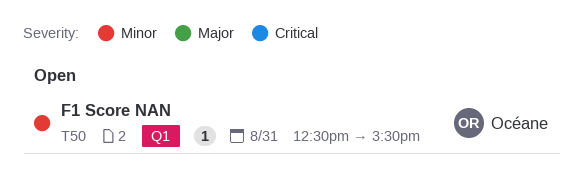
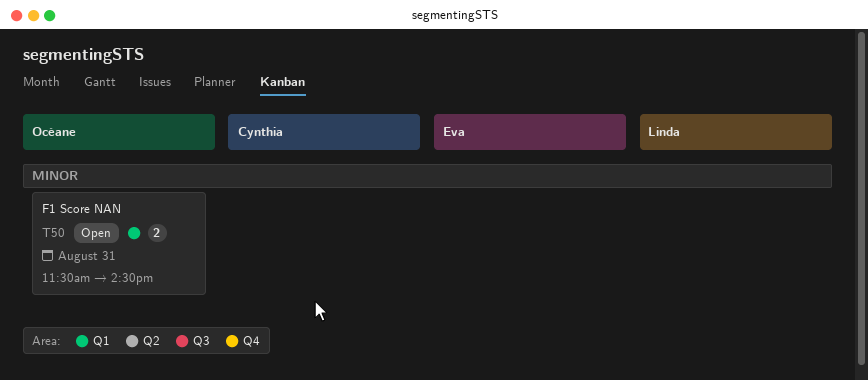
T50, estimate: 1 -> 2
T50, begins: 12:30 -> 11:30
T50, ends: 15:30 -> 14:30

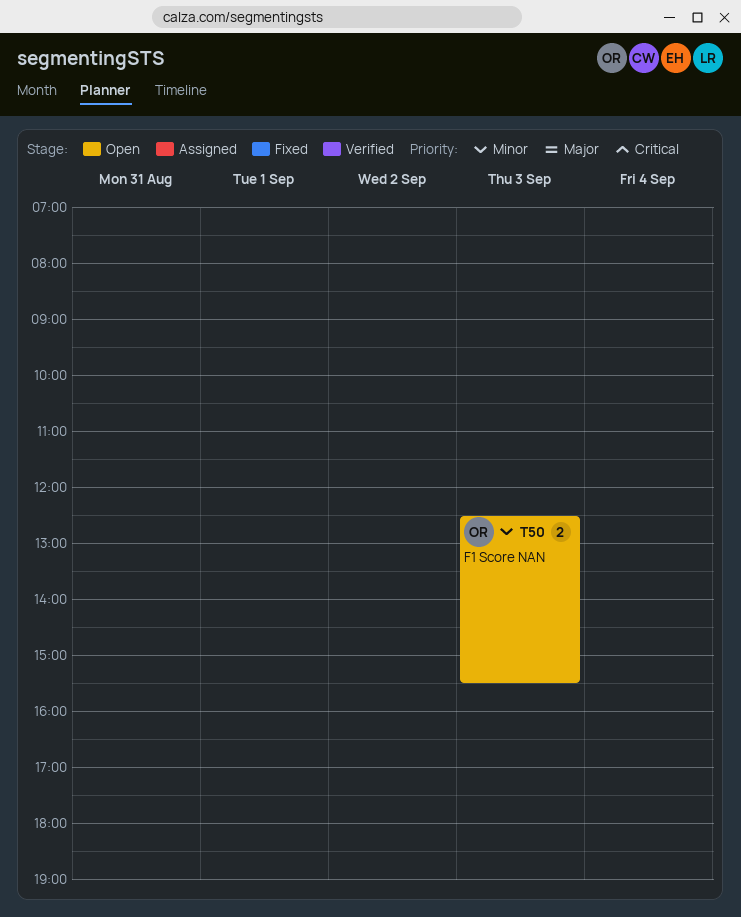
T50, day: Aug 31 -> Sep 3
T50, begins: 11:30 -> 12:30
T50, ends: 14:30 -> 15:30

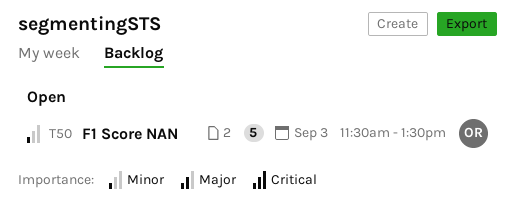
T50, estimate: 2 -> 5
T50, begins: 12:30 -> 11:30
T50, ends: 15:30 -> 13:30

